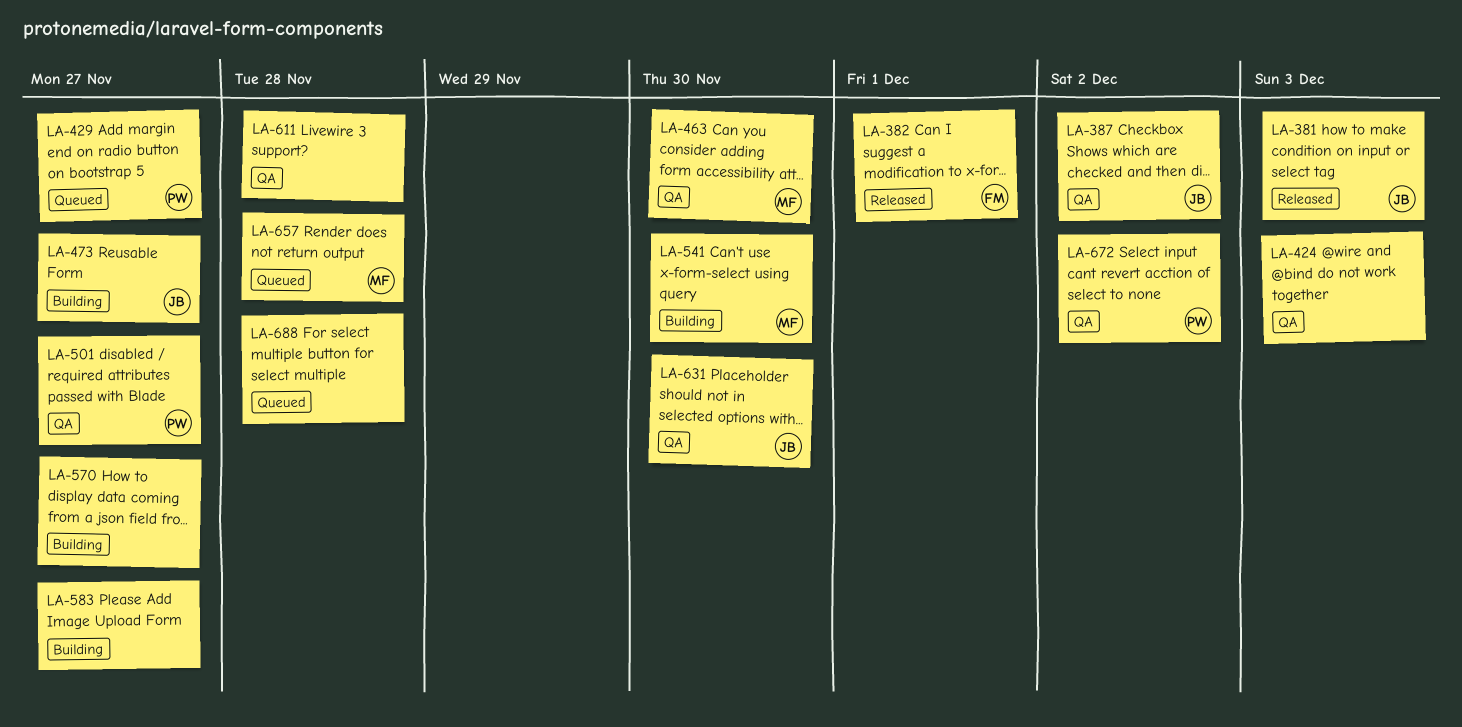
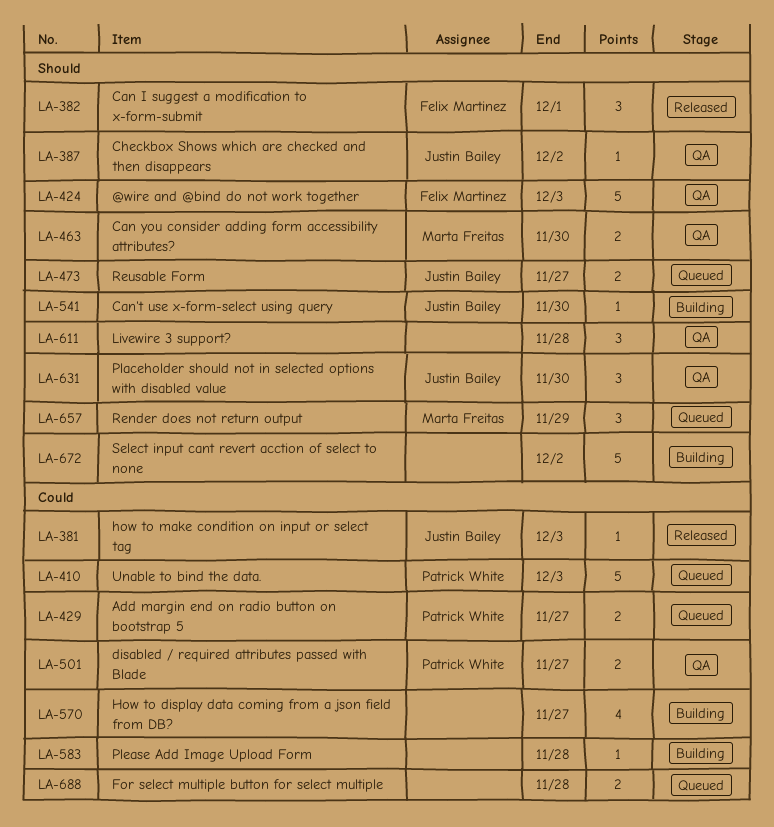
LA-410: none -> present
LA-424, owner: none -> Felix Martinez
LA-473, status: Building -> Queued
LA-541, owner: Marta Freitas -> Justin Bailey
LA-583, due: Nov 27 -> Nov 28
LA-657, due: Nov 28 -> Nov 29
LA-672, status: QA -> Building
LA-672, owner: Patrick White -> none

